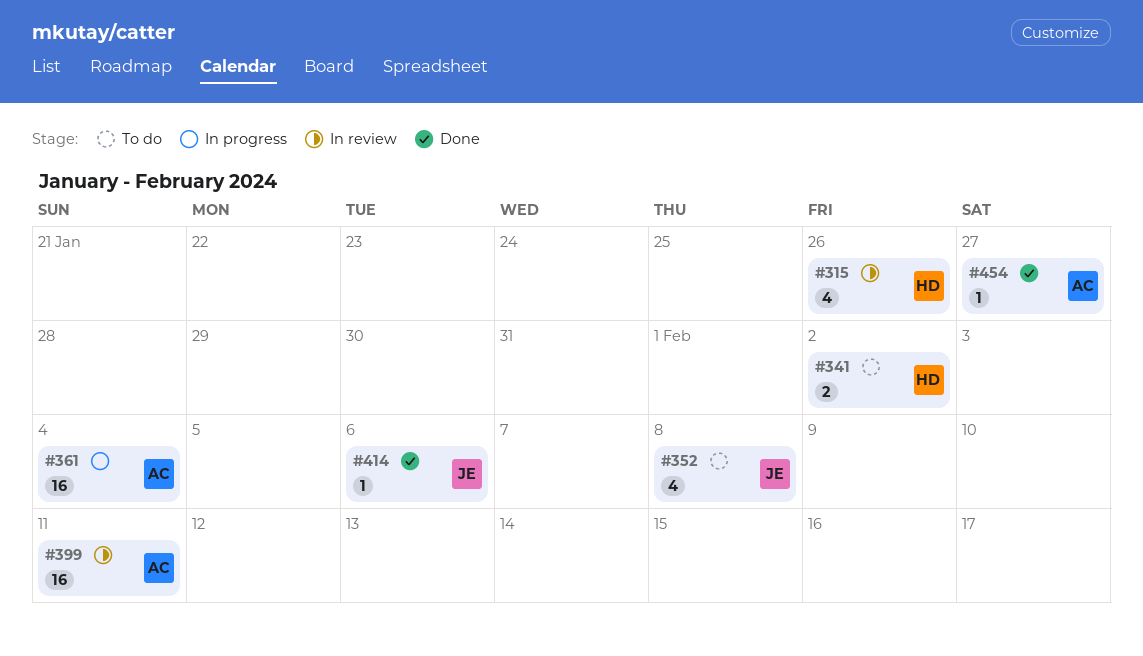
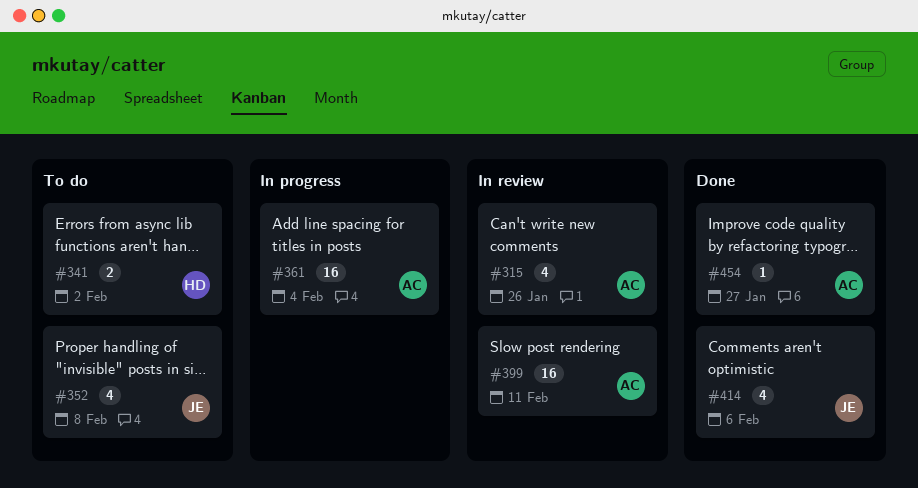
#315, owner: HD -> AC
#414, estimate: 1 -> 4

